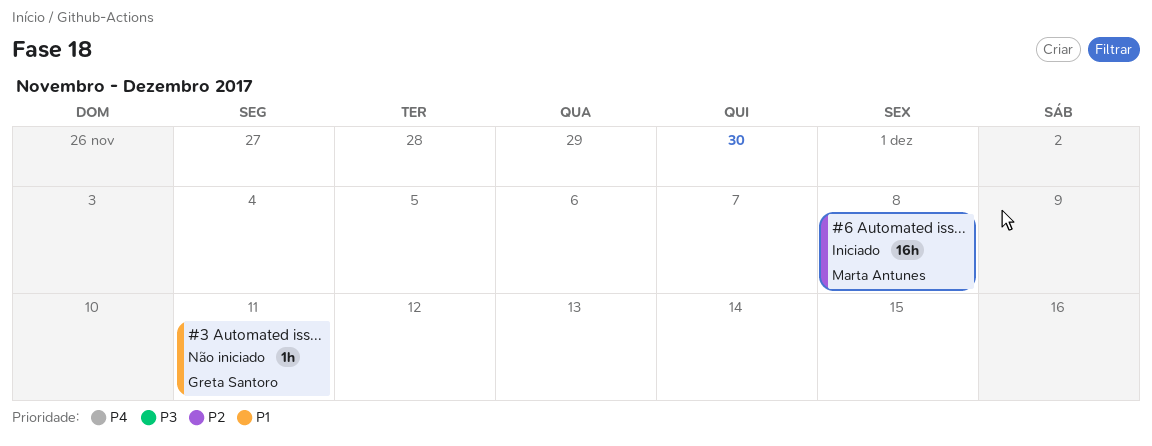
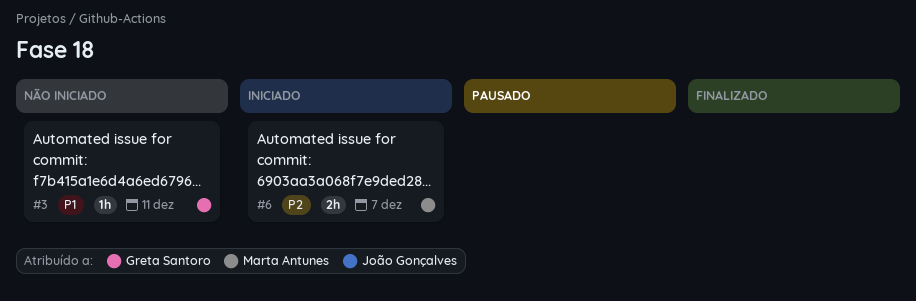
#6, estimate: 16h -> 2h
#6, due: Dec 8 -> Dec 7

